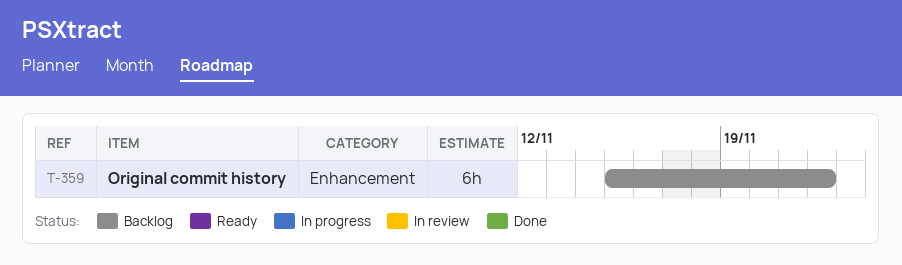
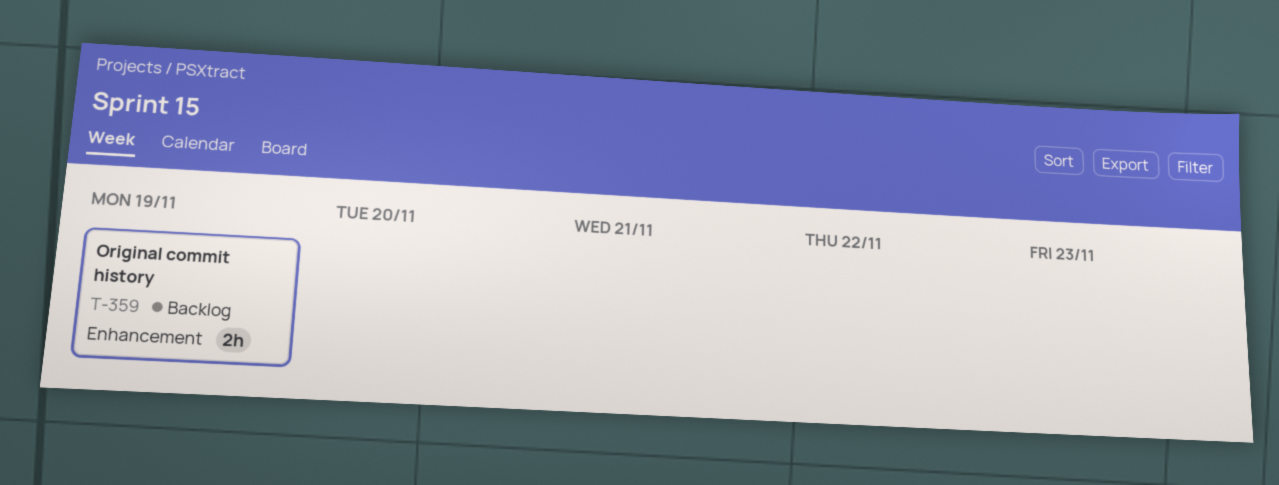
T-359, estimate: 6h -> 2h
T-359, due: Nov 22 -> Nov 19

